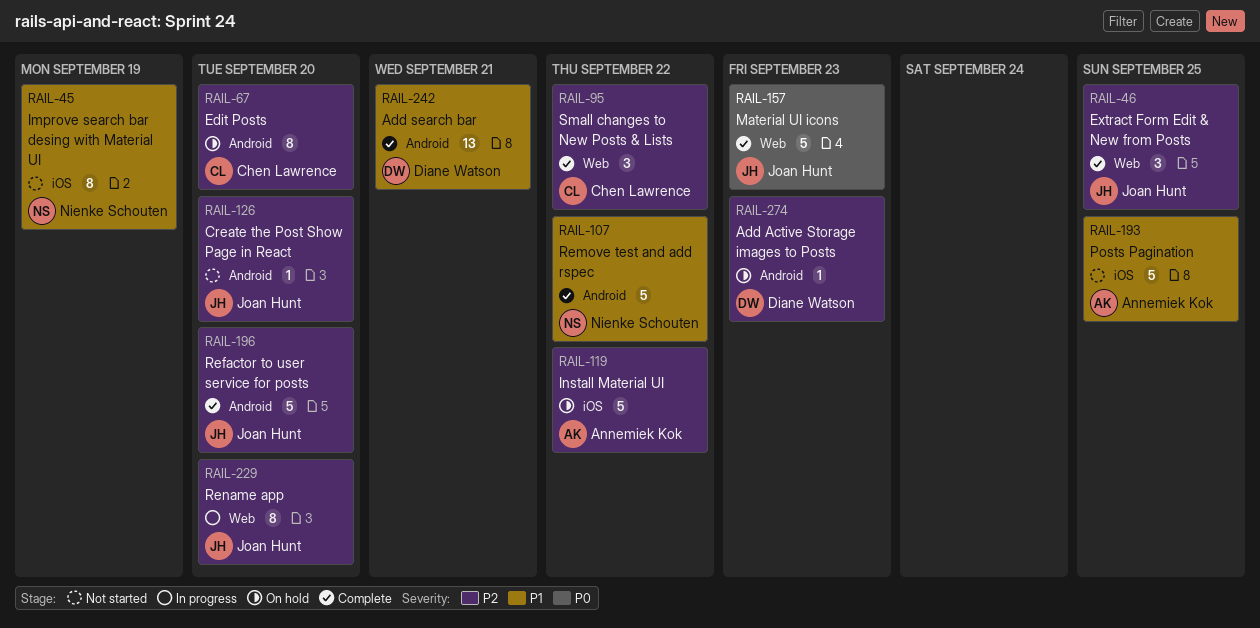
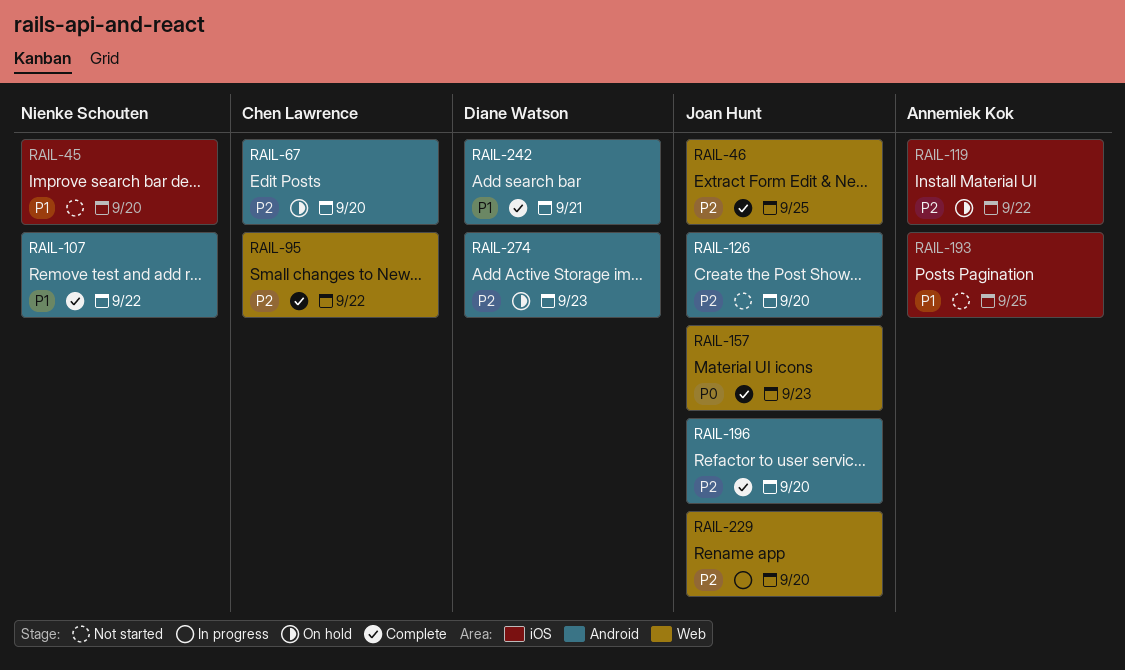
RAIL-45, due: Sep 19 -> Sep 20

